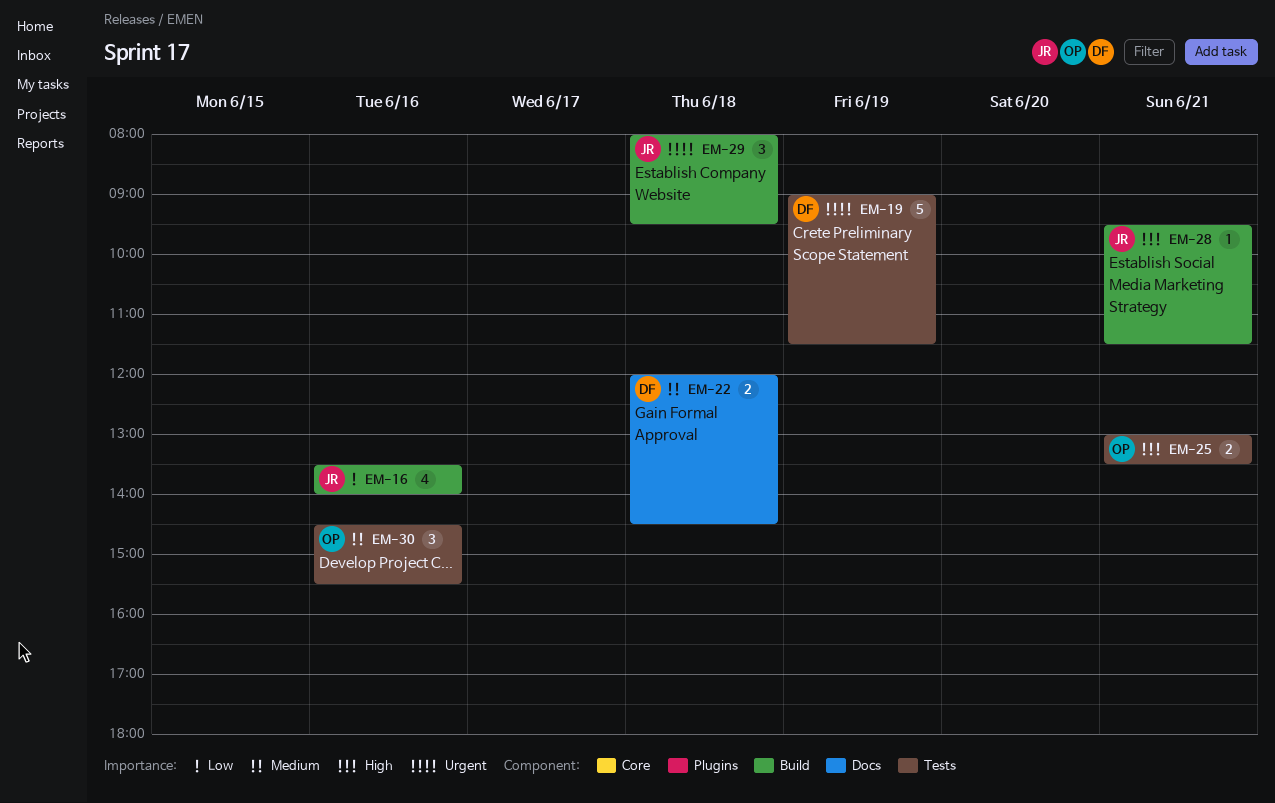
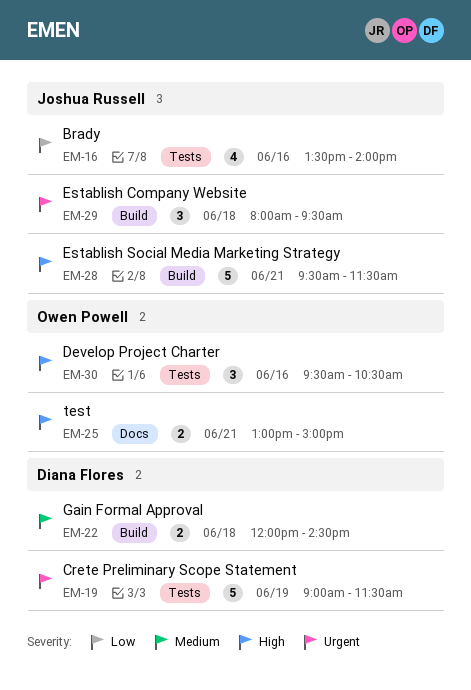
EM-16, label: Build -> Tests
EM-22, label: Docs -> Build
EM-25, label: Tests -> Docs
EM-25, ends: 13:30 -> 15:00
EM-28, estimate: 1 -> 5
EM-30, priority: Medium -> High
EM-30, begins: 14:30 -> 09:30
EM-30, ends: 15:30 -> 10:30

